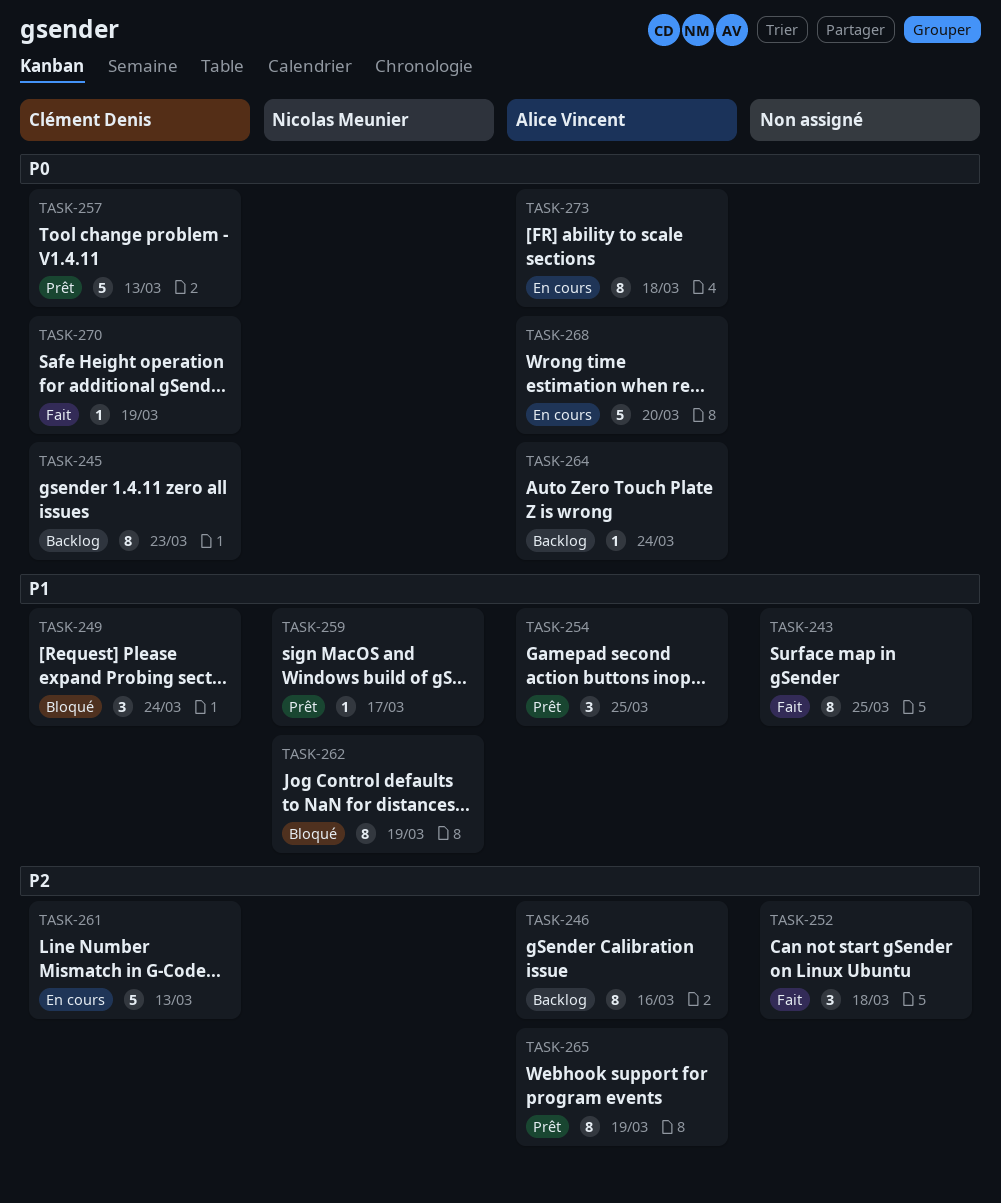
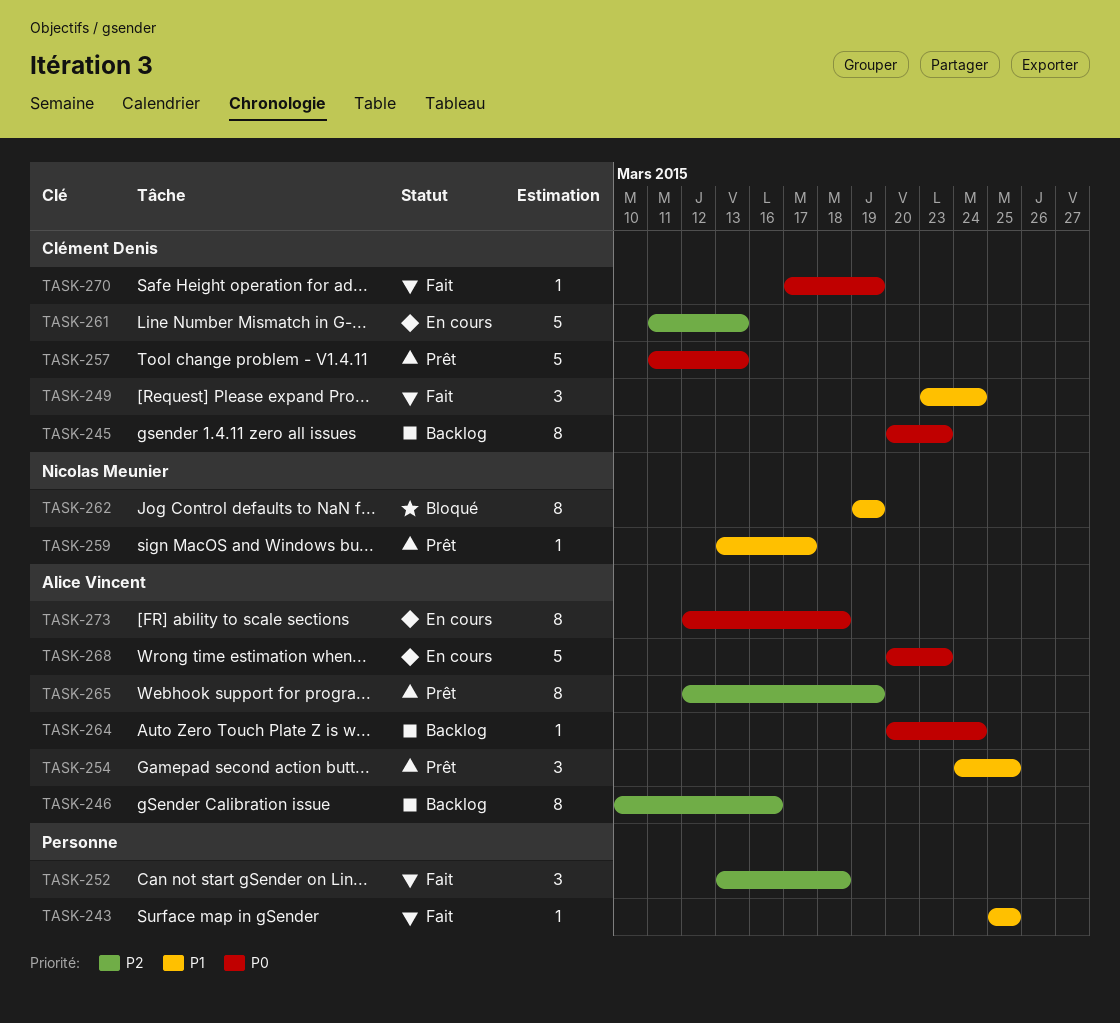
TASK-243, estimate: 8 -> 1
TASK-249, status: Bloqué -> Fait
TASK-268, due: Mar 20 -> Mar 23

